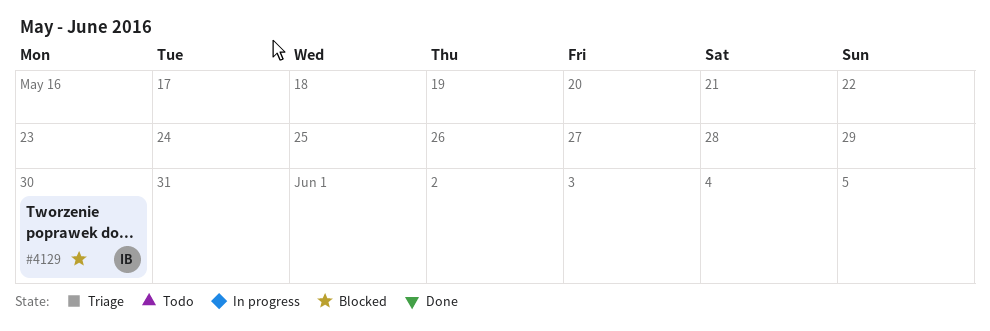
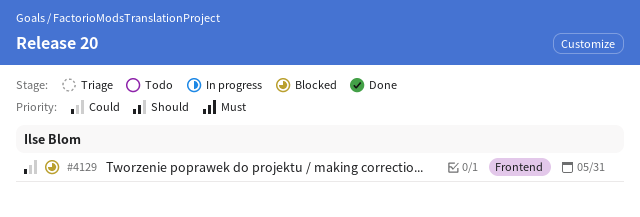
#4129, due: May 30 -> May 31

